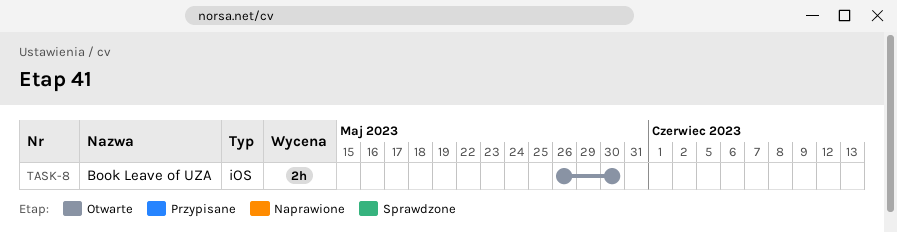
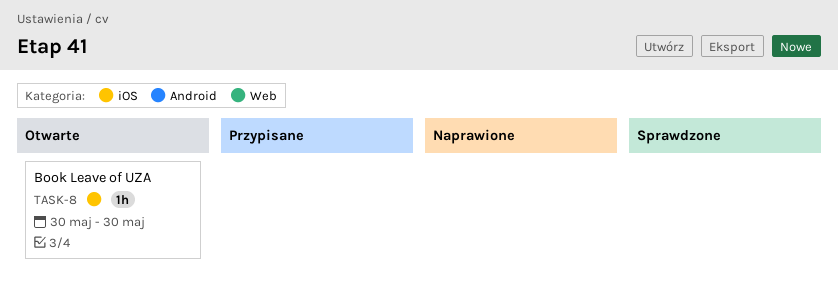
TASK-8, estimate: 2h -> 1h
TASK-8, start: May 26 -> May 30

